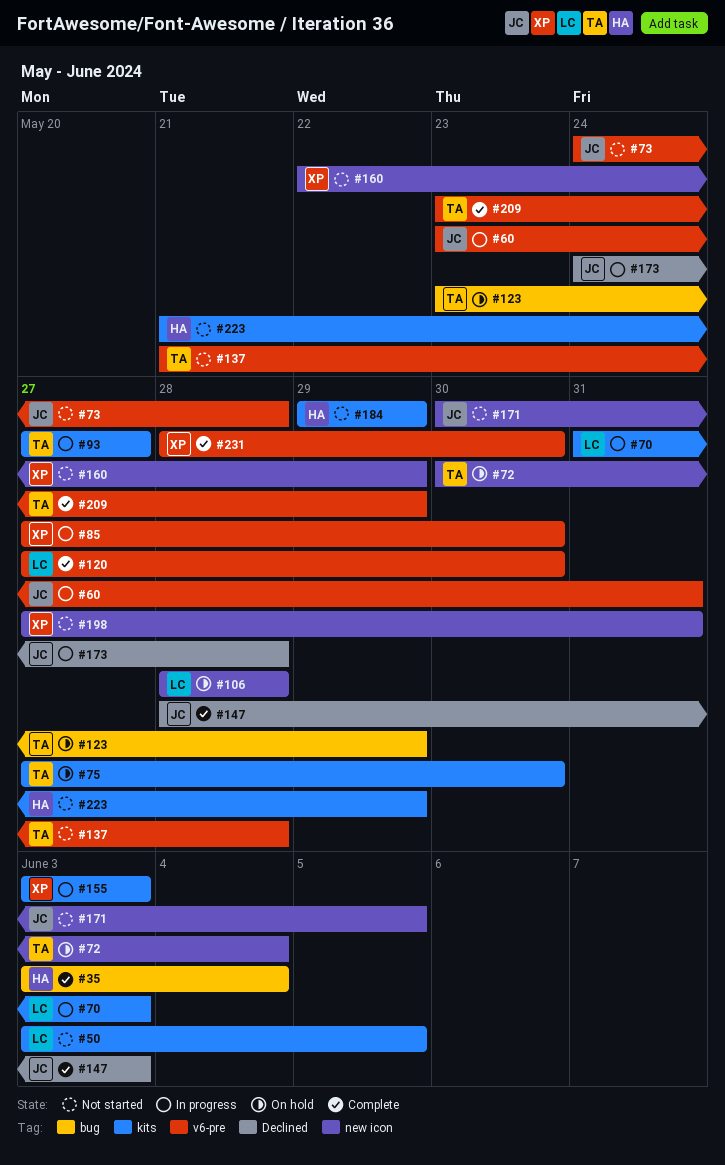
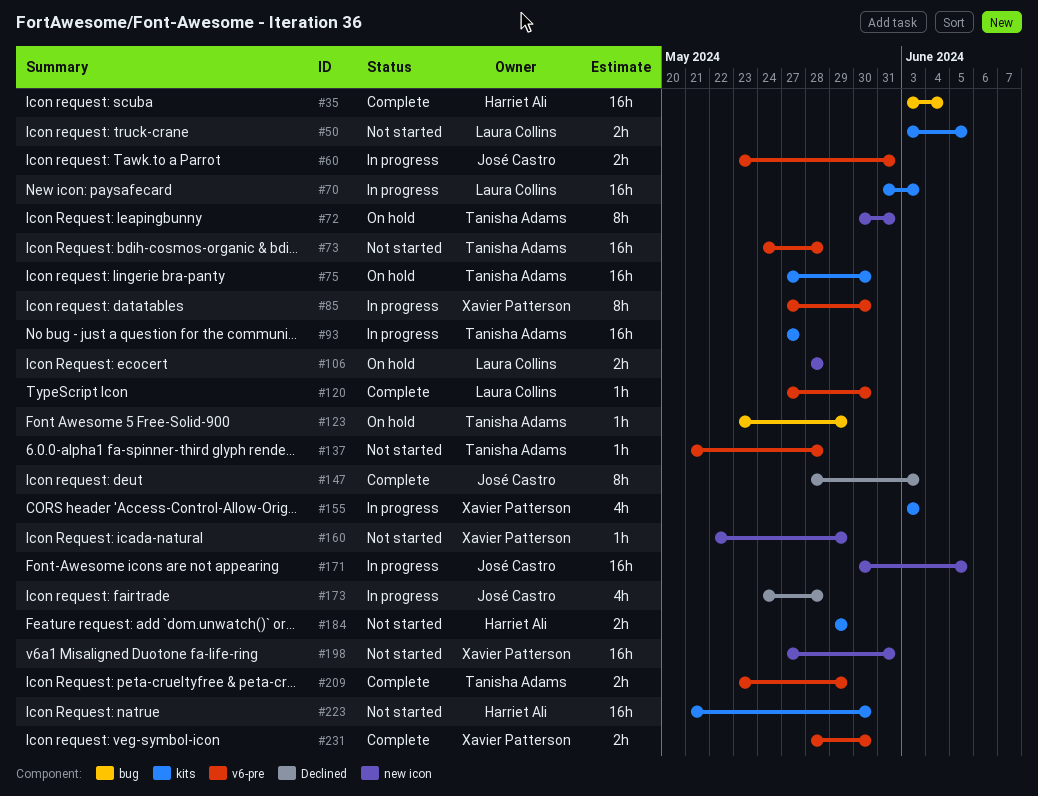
#72, due: Jun 4 -> May 31
#73, owner: José Castro -> Tanisha Adams
#171, status: Not started -> In progress
#223, due: May 29 -> May 30

